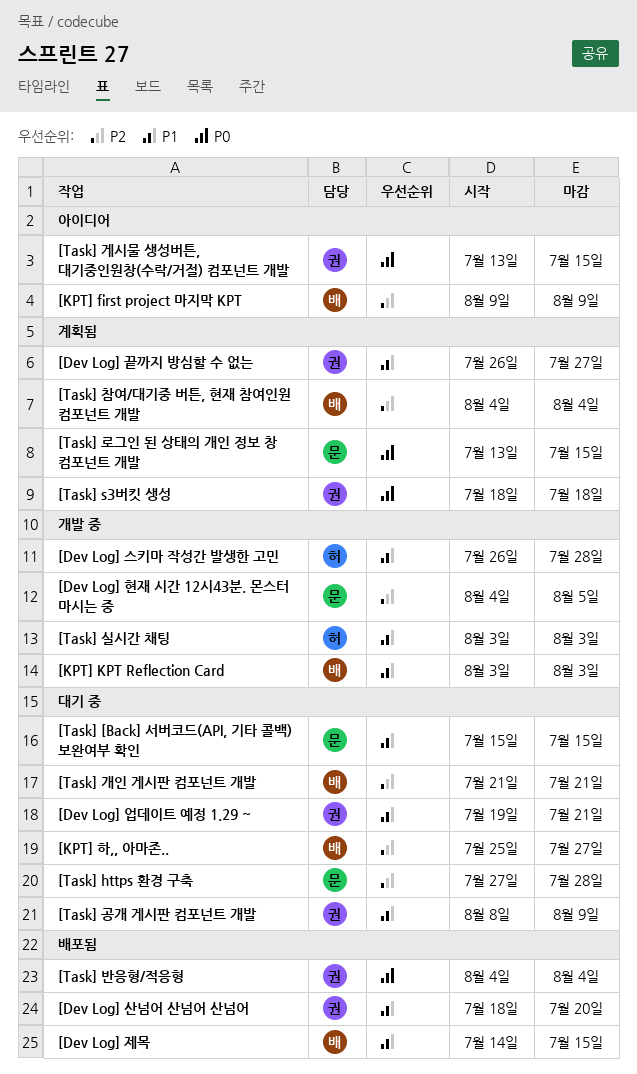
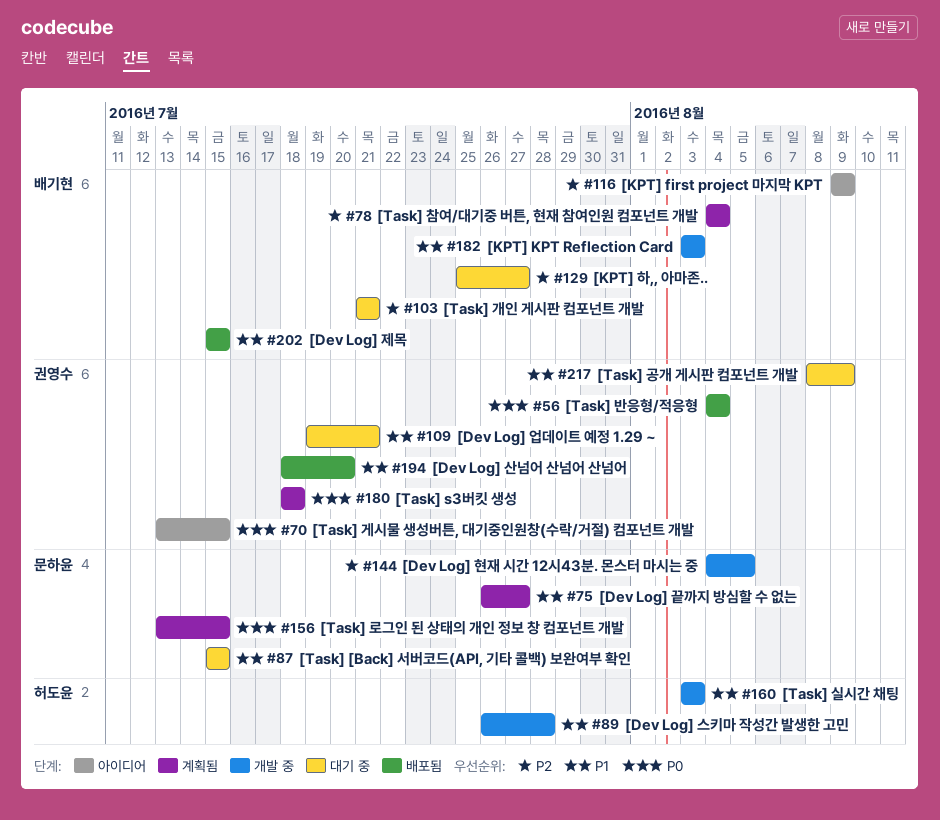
[Dev Log] 끝까지 방심할 수 없는, owner: 권영수 -> 문하윤
[Dev Log] 제목, start: Jul 14 -> Jul 15
[Task] https 환경 구축: present -> none

